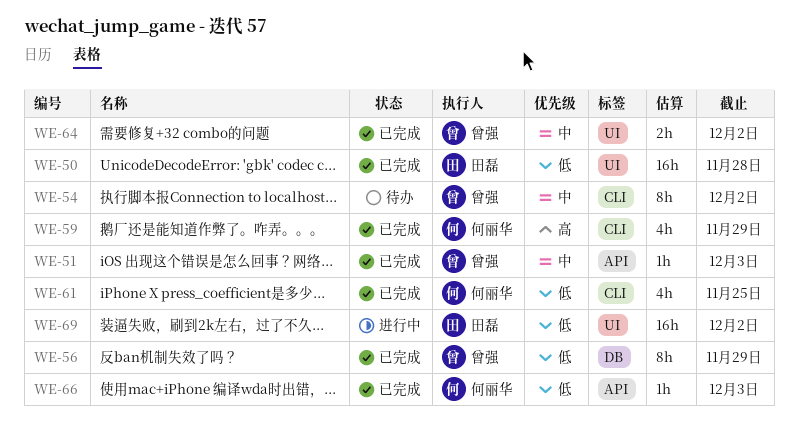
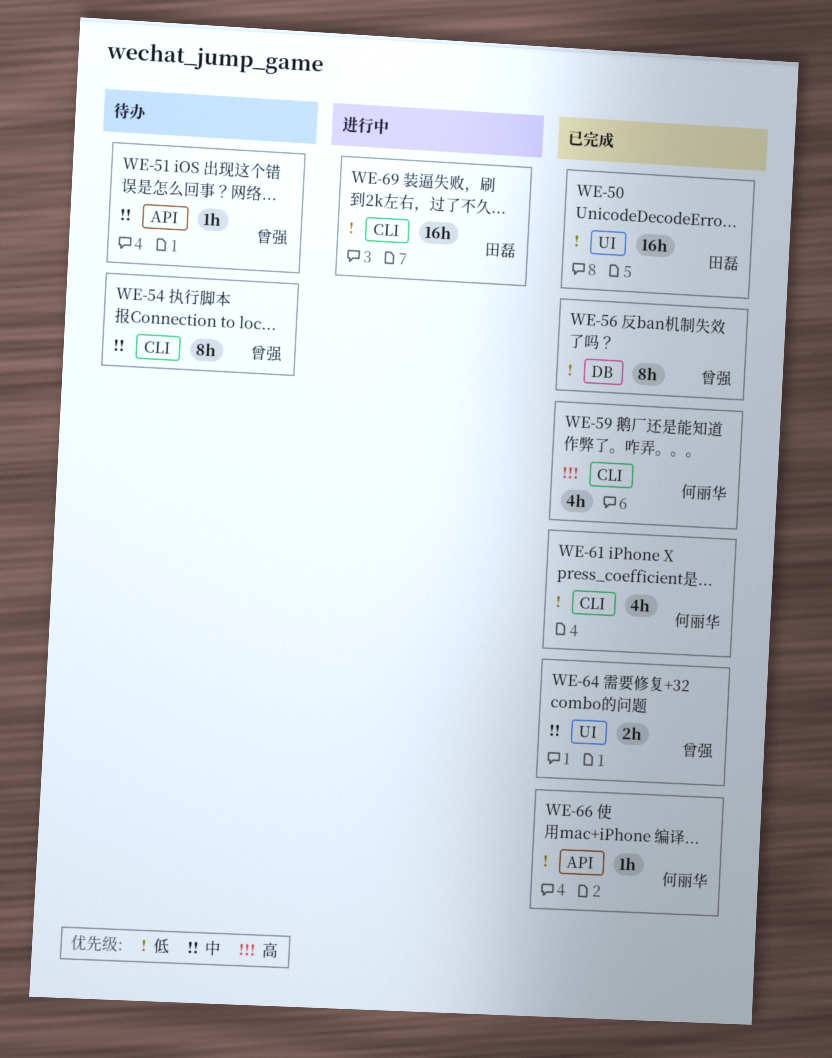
WE-51, status: 已完成 -> 待办
WE-69, label: UI -> CLI

